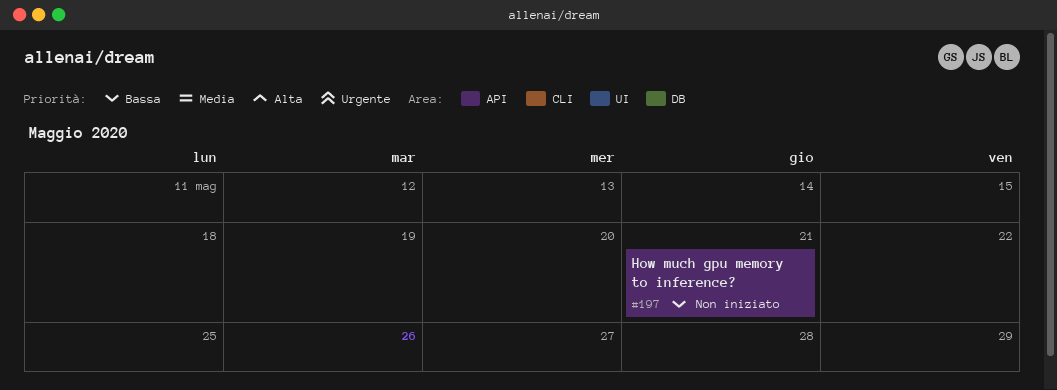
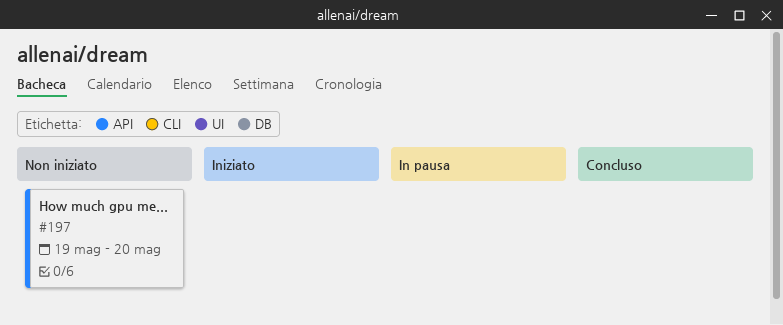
#197, due: May 21 -> May 20

